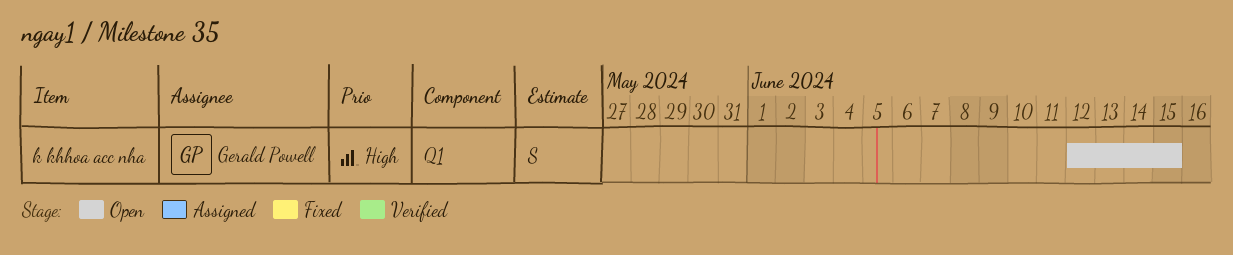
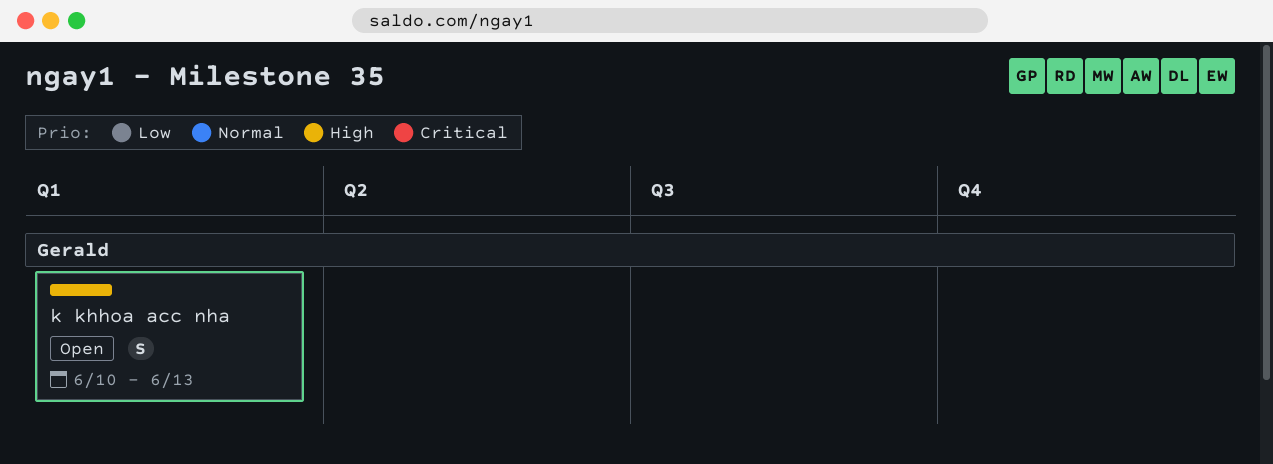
k khhoa acc nha, start: Jun 12 -> Jun 10
k khhoa acc nha, due: Jun 15 -> Jun 13

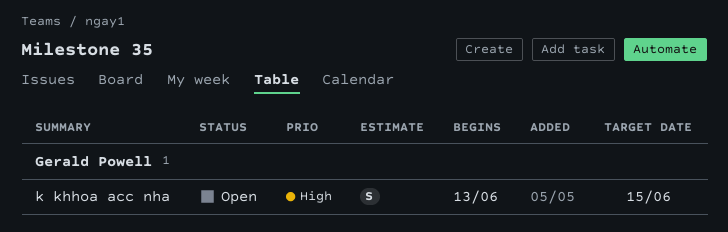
k khhoa acc nha, start: Jun 10 -> Jun 13
k khhoa acc nha, due: Jun 13 -> Jun 15

